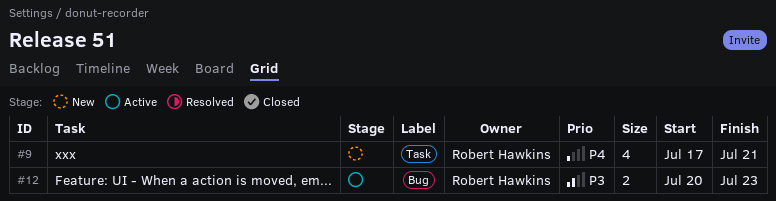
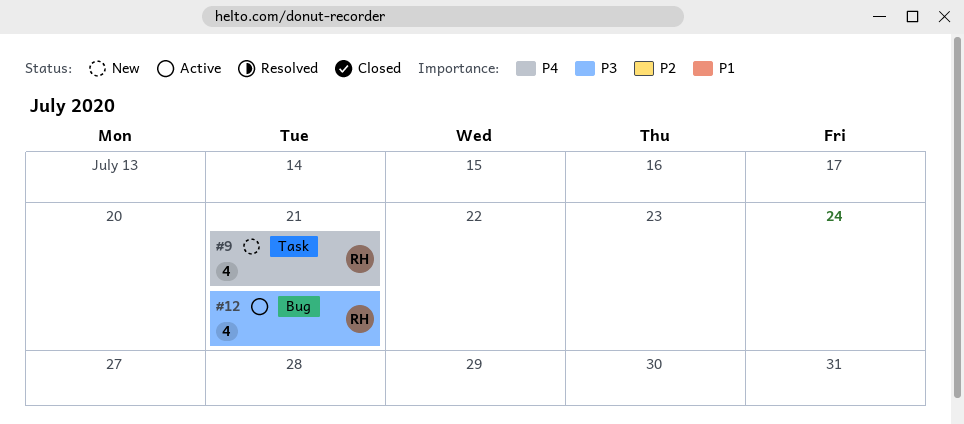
#12, estimate: 2 -> 4
#12, due: Jul 23 -> Jul 21

